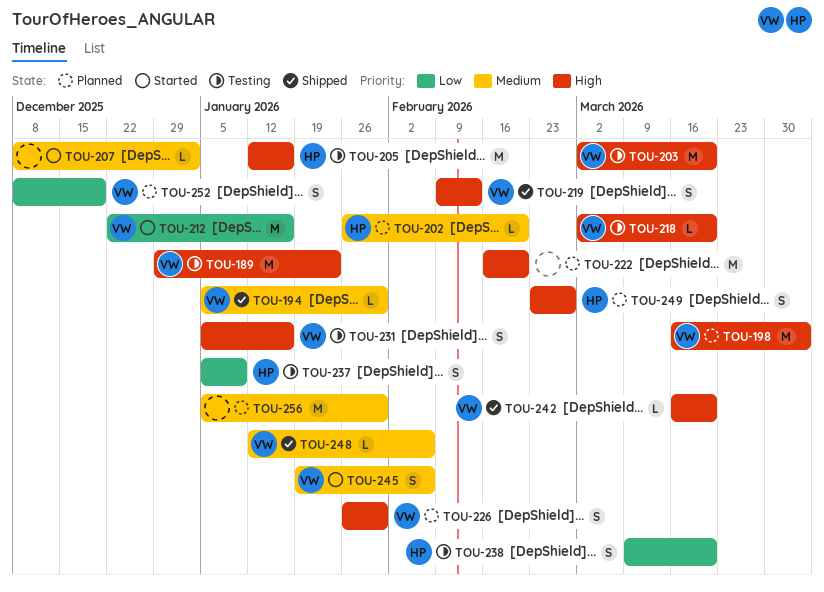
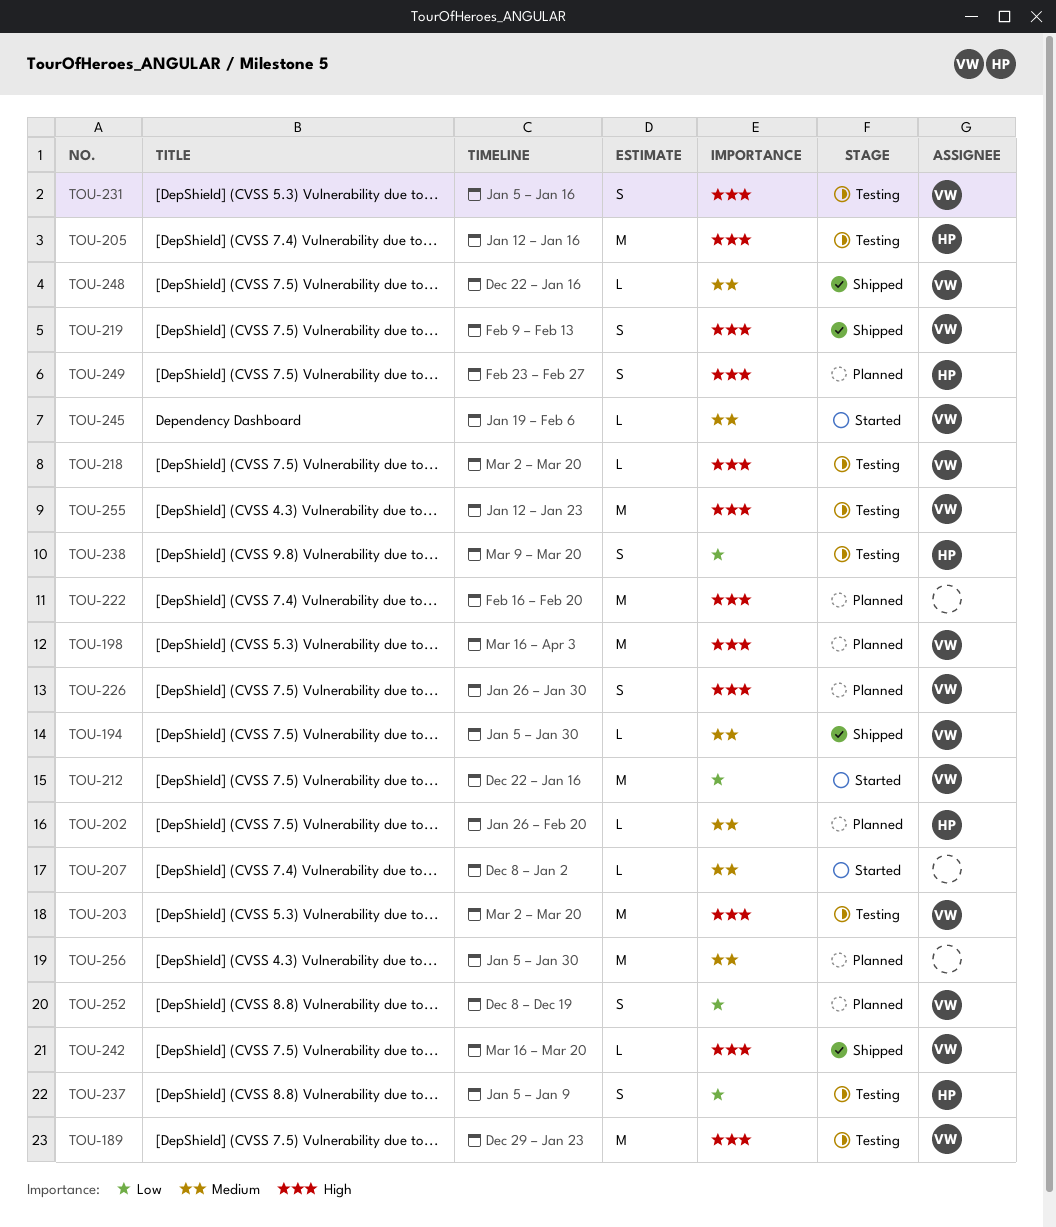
TOU-245, estimate: S -> L
TOU-248, start: Jan 12 -> Dec 22
TOU-248, due: Feb 6 -> Jan 16
TOU-255: none -> present

